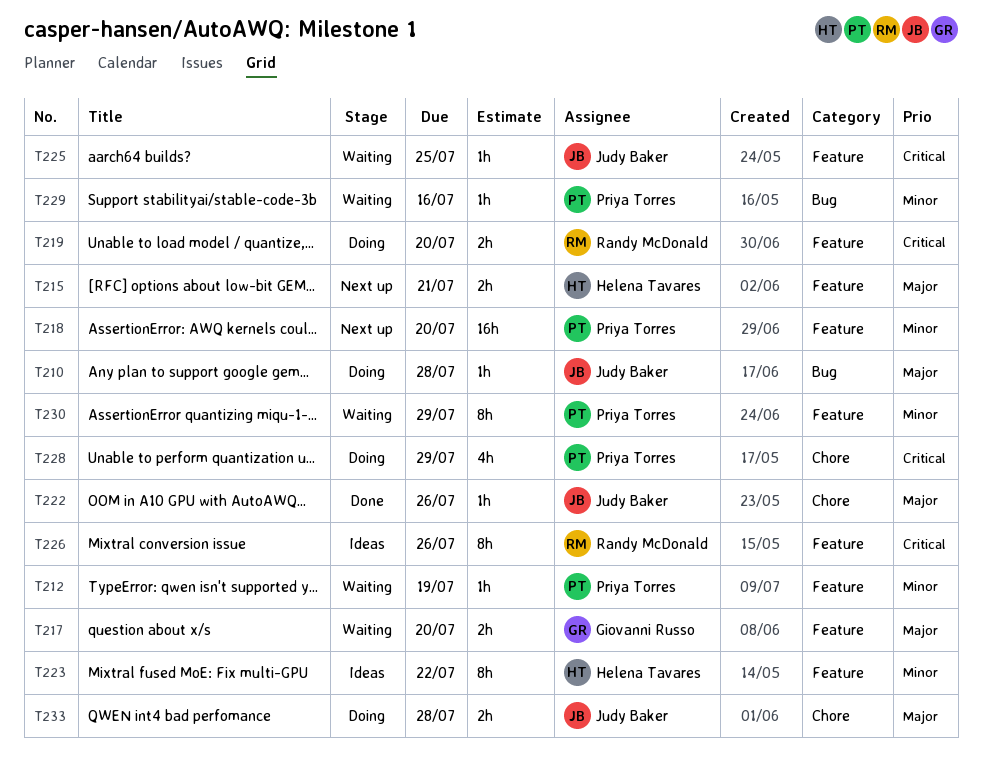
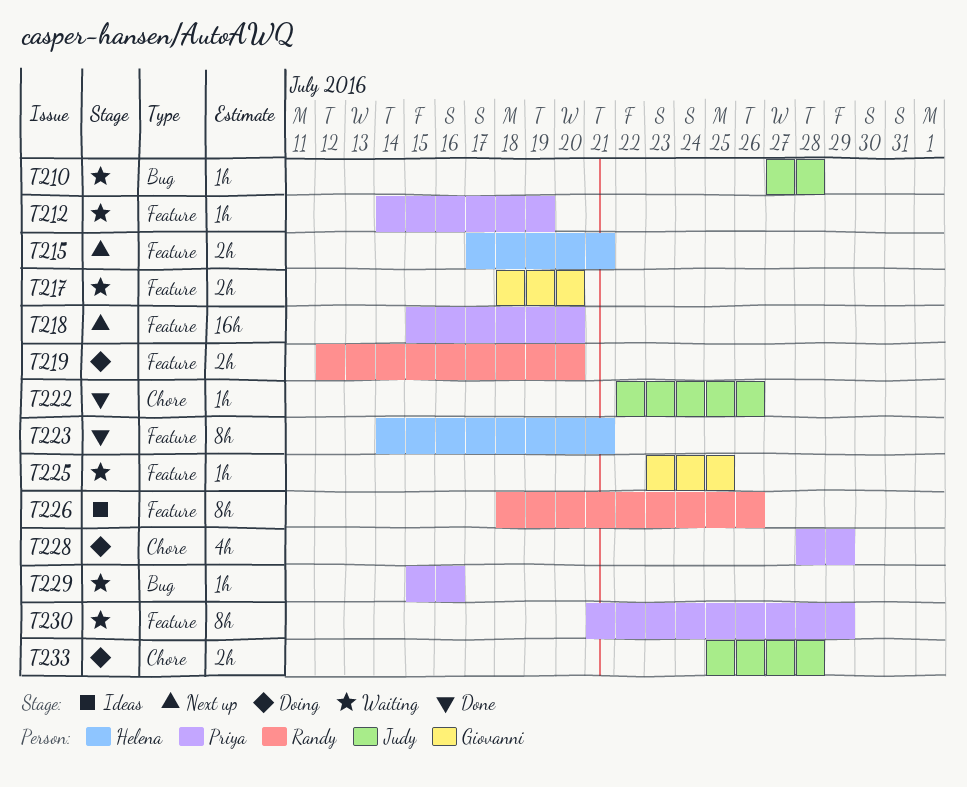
T210, status: Doing -> Waiting
T223, status: Ideas -> Done
T223, due: Jul 22 -> Jul 21
T225, owner: Judy Baker -> Giovanni Russo

